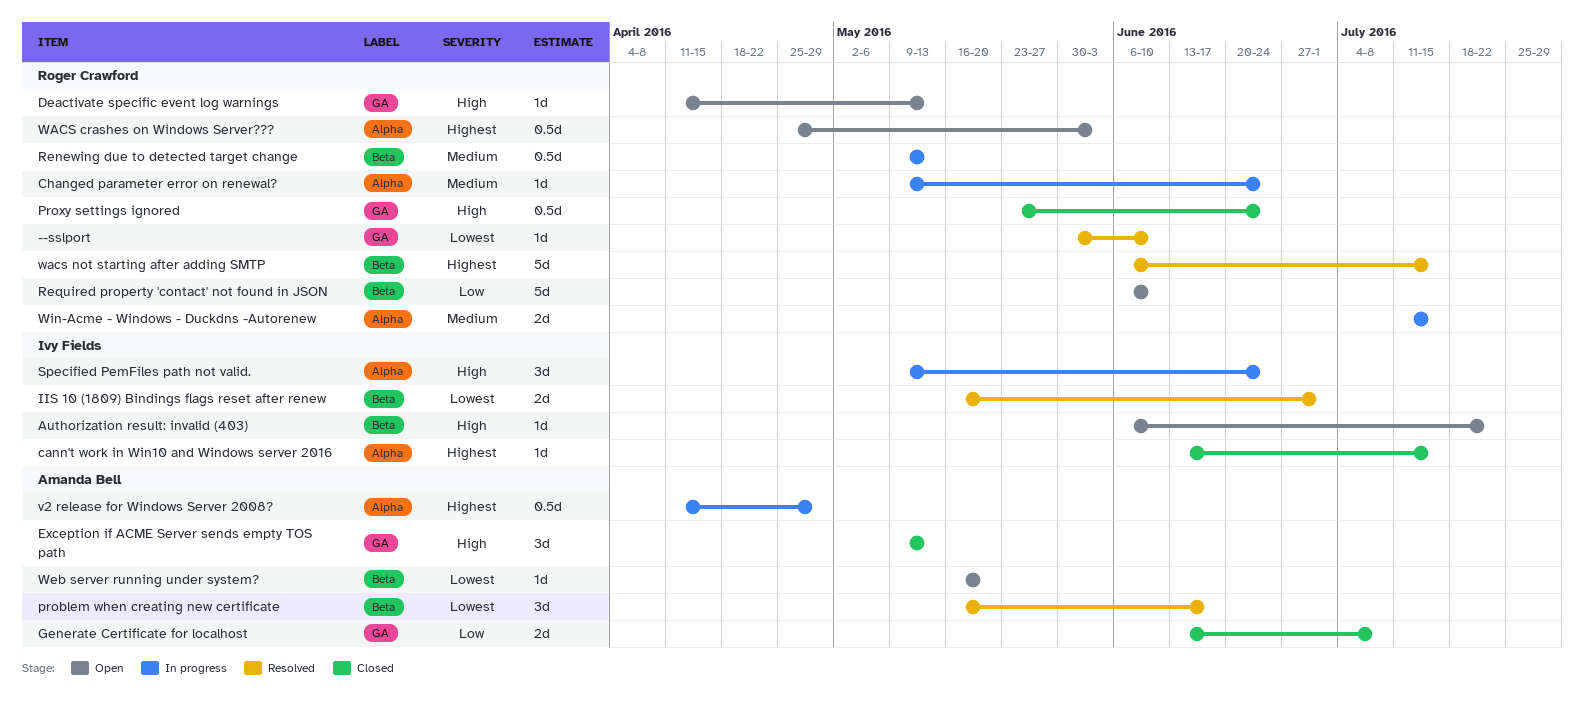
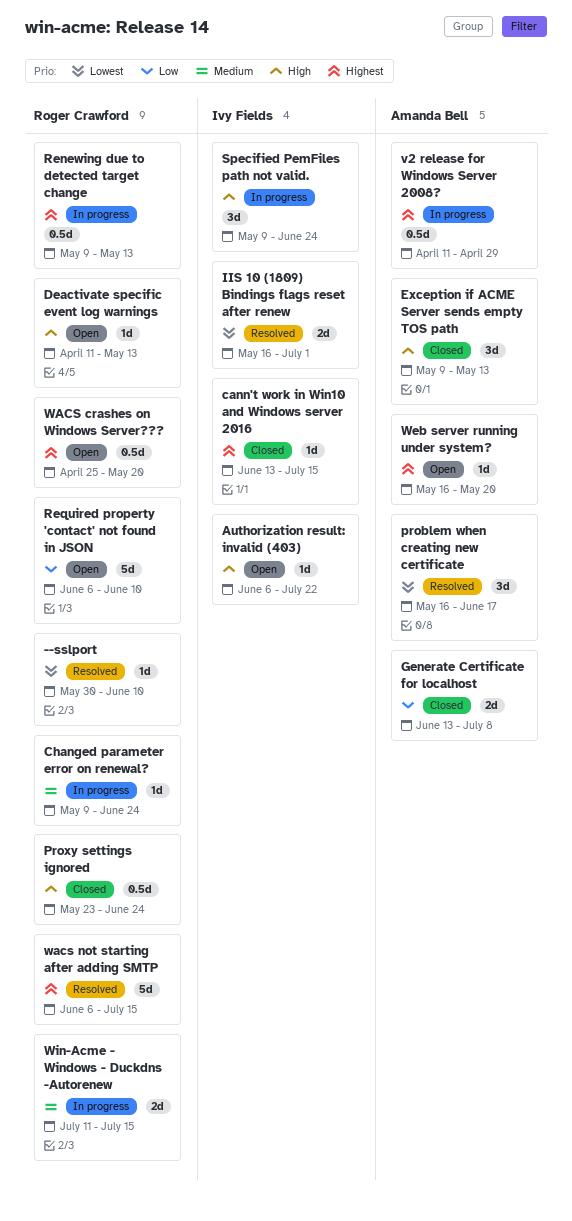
Renewing due to detected target change, priority: Medium -> Highest
WACS crashes on Windows Server???, due: Jun 3 -> May 20
Web server running under system?, priority: Lowest -> Highest

